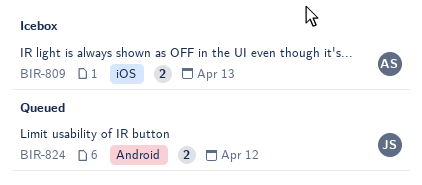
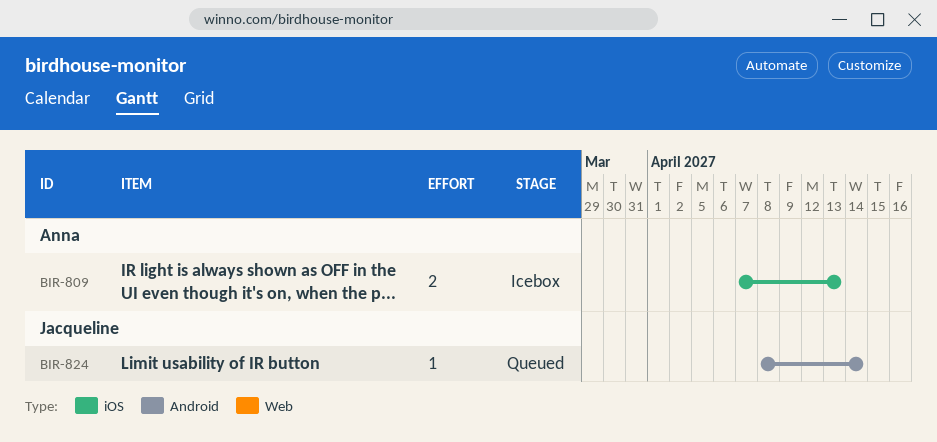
BIR-824, estimate: 2 -> 1
BIR-824, due: Apr 12 -> Apr 14

